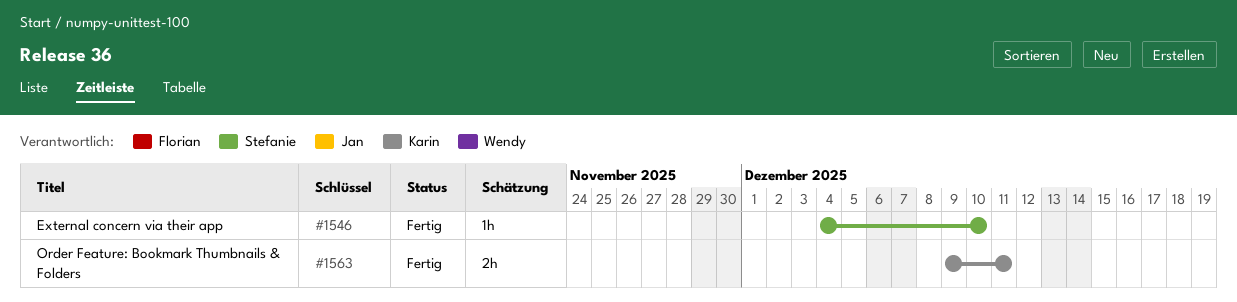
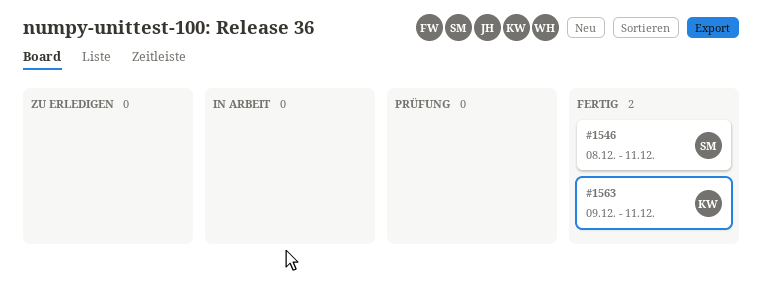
#1546, start: Dec 4 -> Dec 8
#1546, due: Dec 10 -> Dec 11

